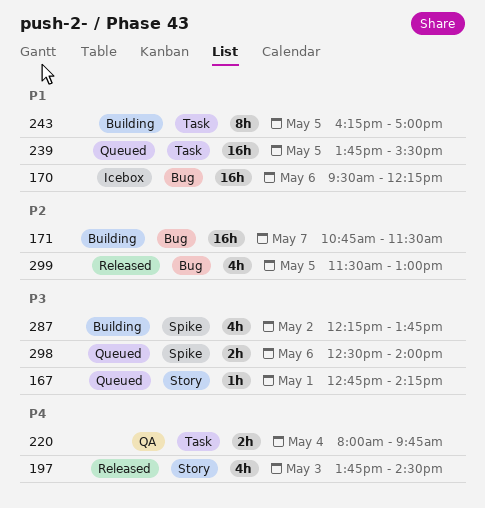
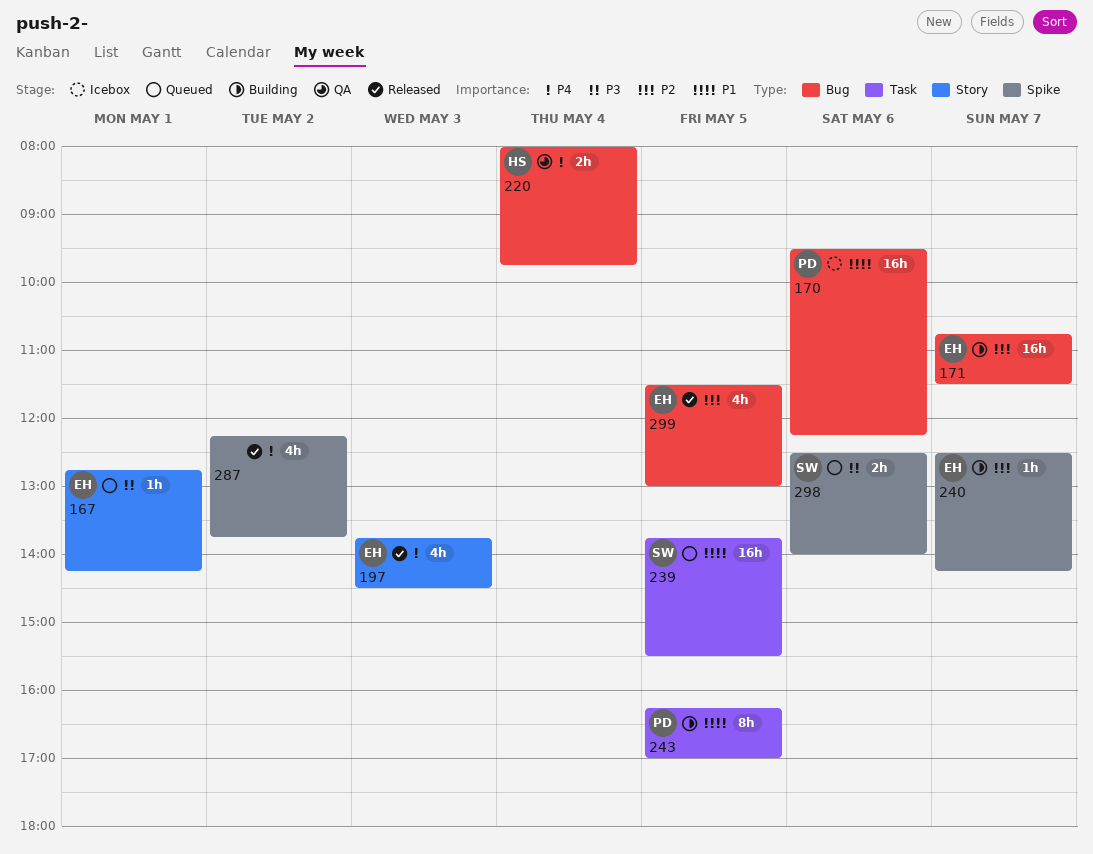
220, label: Task -> Bug
240: none -> present
287, status: Building -> Released
287, priority: P3 -> P4

